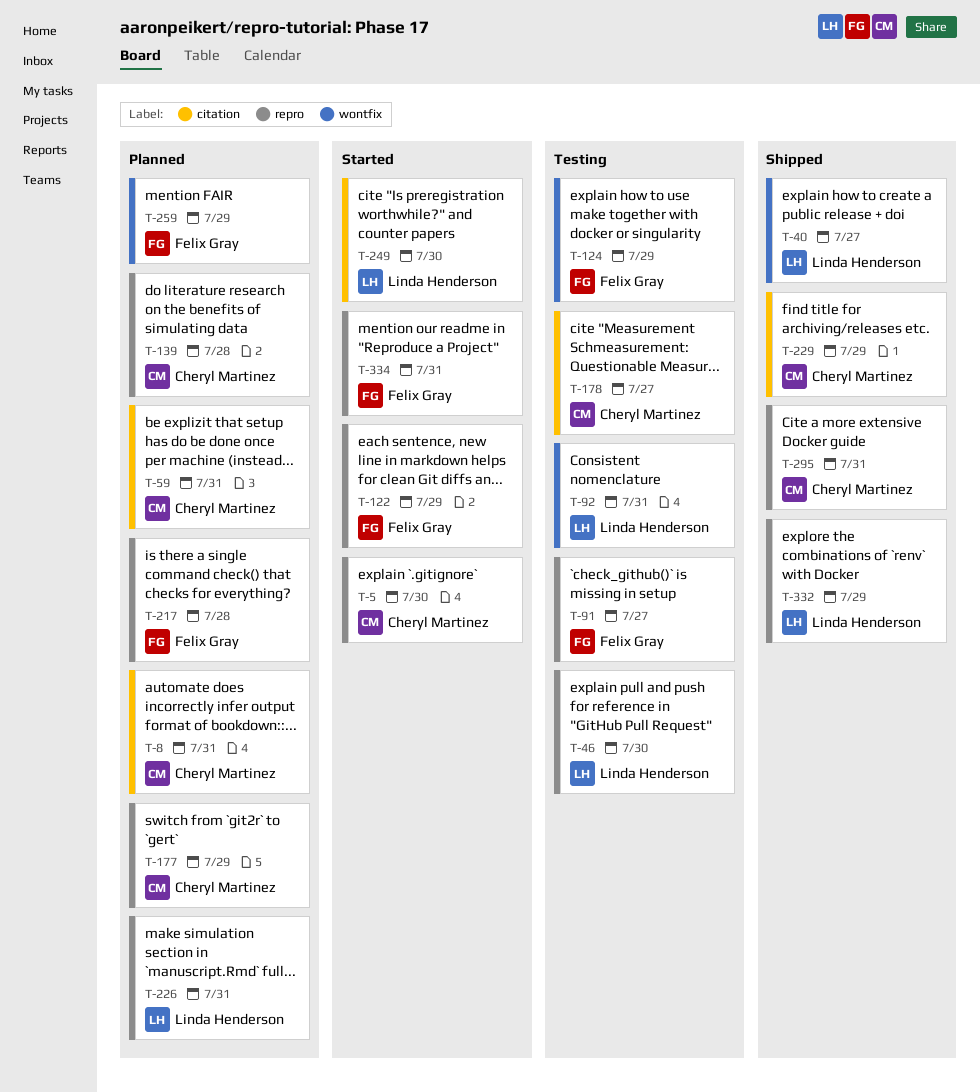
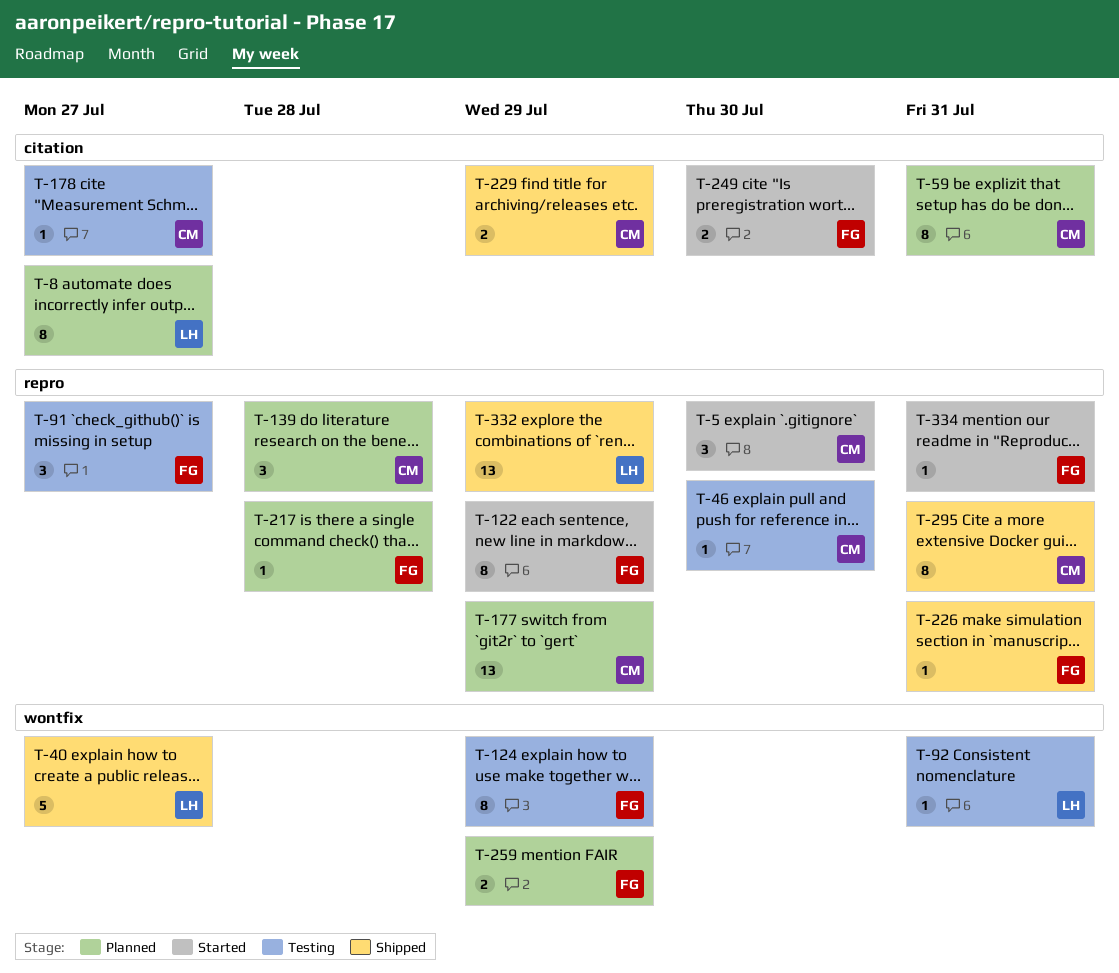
T-8, owner: Cheryl Martinez -> Linda Henderson
T-8, due: Jul 31 -> Jul 27
T-46, owner: Linda Henderson -> Cheryl Martinez
T-226, status: Planned -> Shipped
T-226, owner: Linda Henderson -> Felix Gray
T-249, owner: Linda Henderson -> Felix Gray

